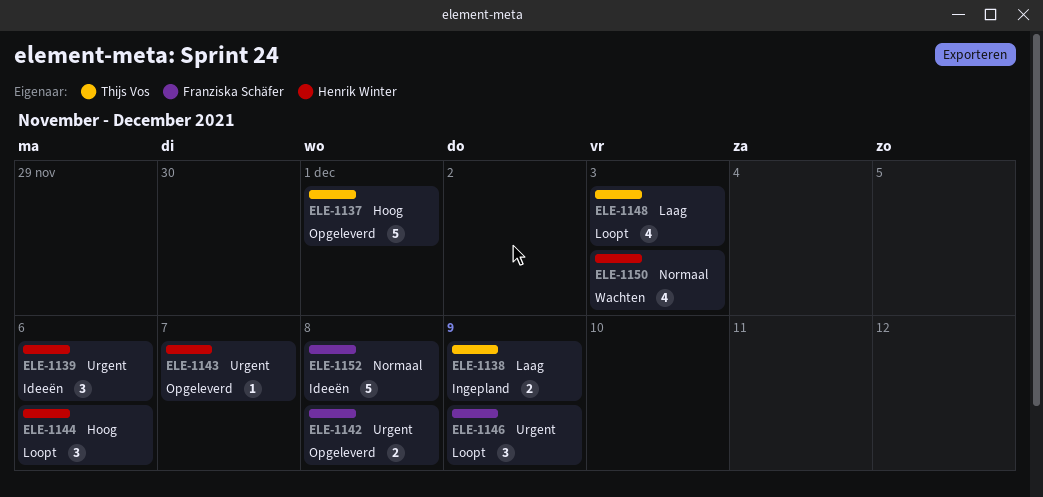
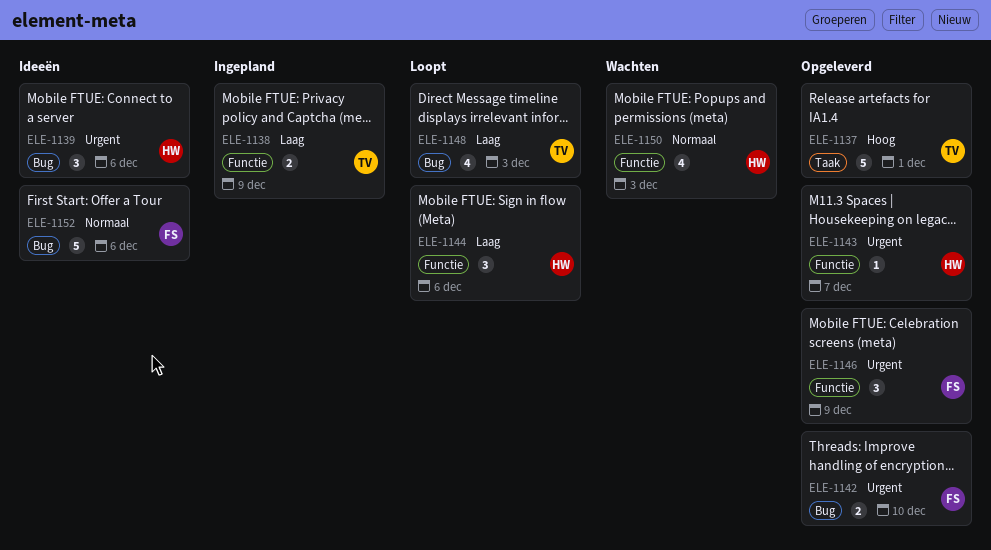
ELE-1142, due: Dec 8 -> Dec 10
ELE-1144, priority: Hoog -> Laag
ELE-1146, status: Loopt -> Opgeleverd
ELE-1152, due: Dec 8 -> Dec 6

